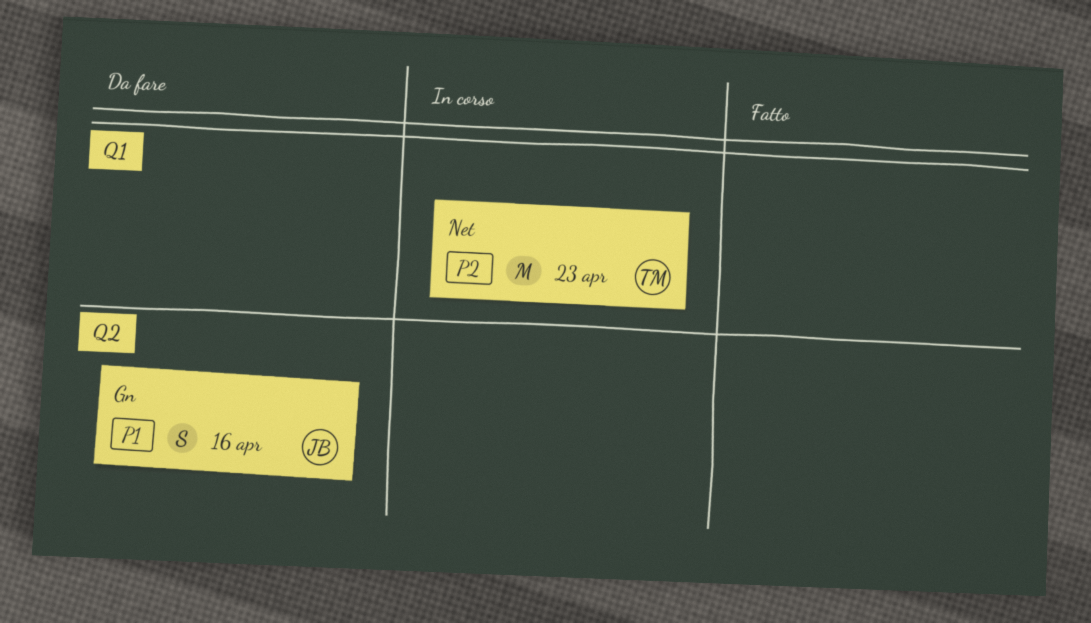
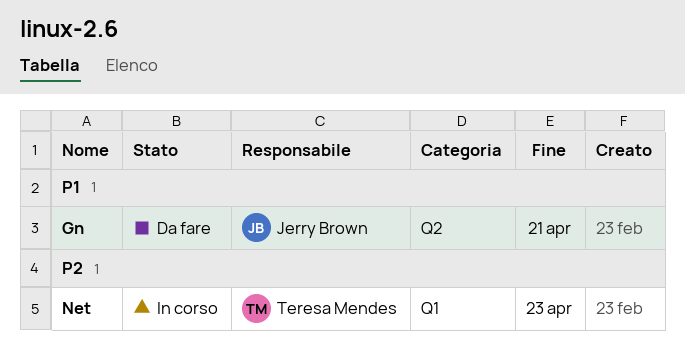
Gn, due: Apr 16 -> Apr 21

